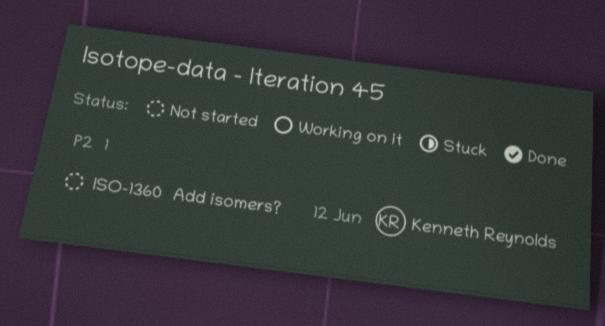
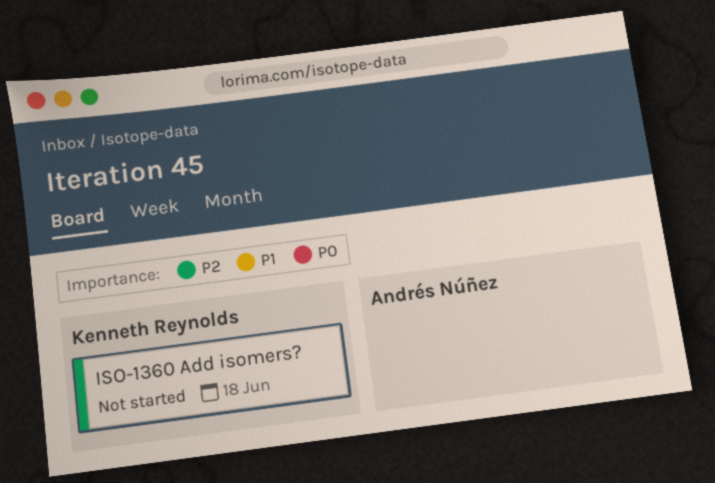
ISO-1360, due: Jun 12 -> Jun 18

